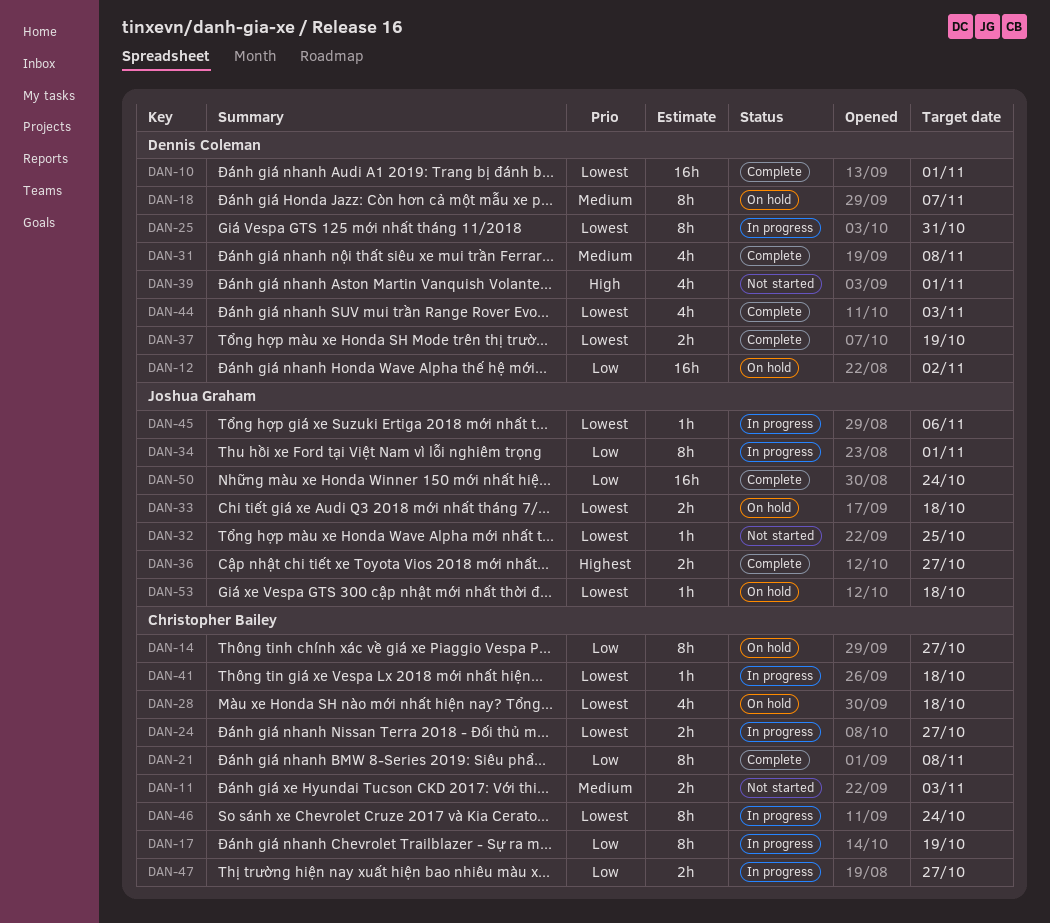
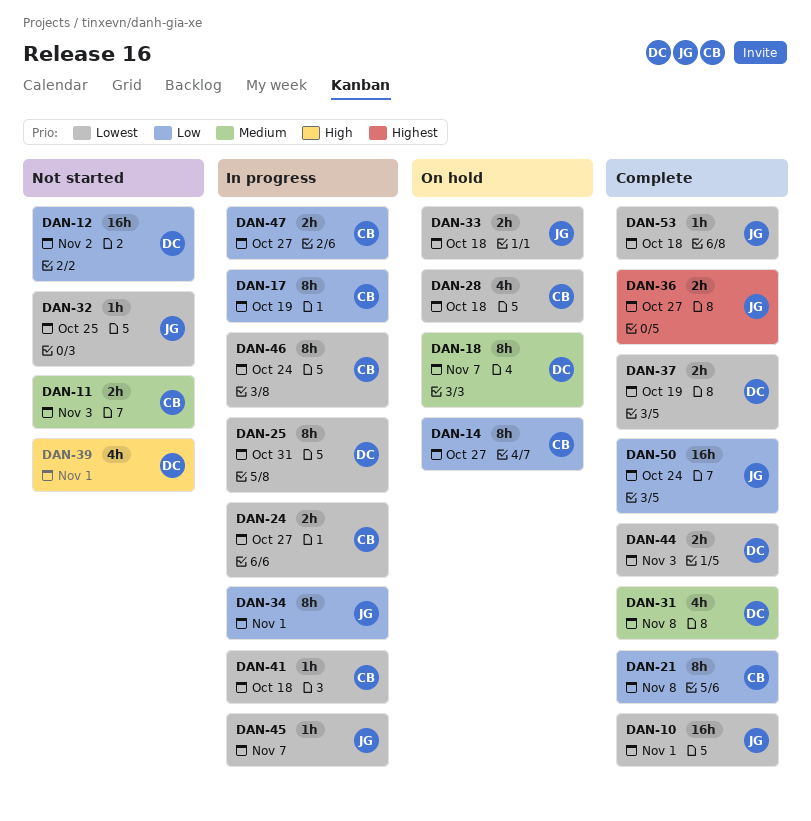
DAN-10, owner: Dennis Coleman -> Joshua Graham
DAN-12, status: On hold -> Not started
DAN-44, estimate: 4h -> 2h
DAN-45, due: Nov 6 -> Nov 7
DAN-53, status: On hold -> Complete

